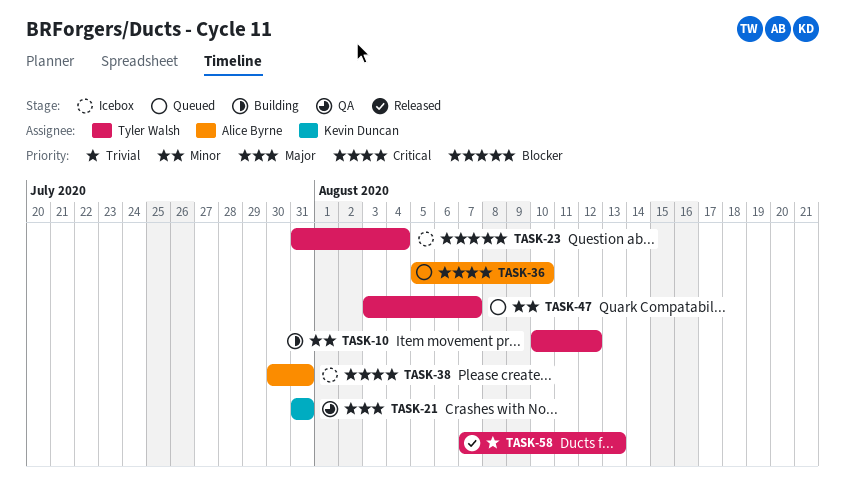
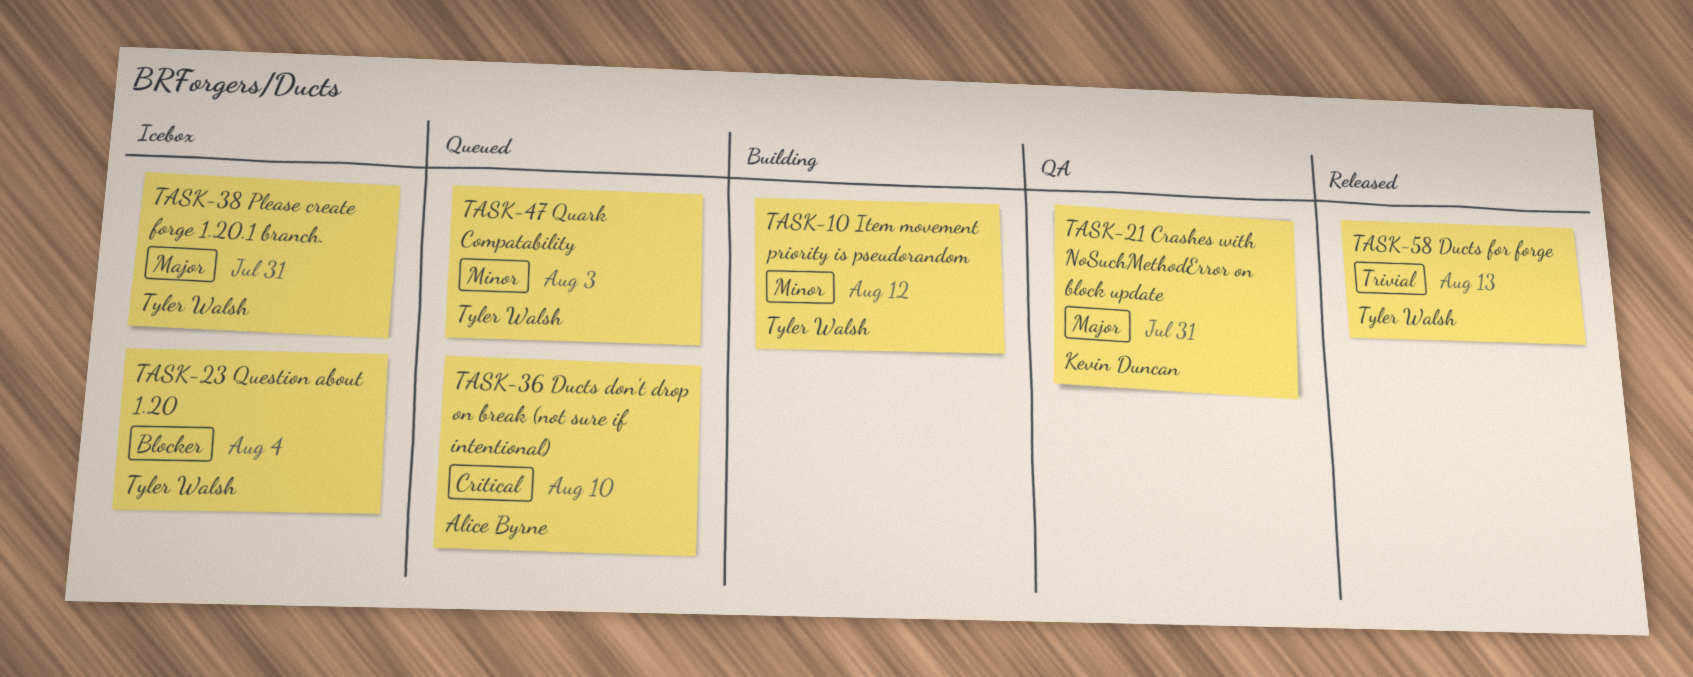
TASK-38, owner: Alice Byrne -> Tyler Walsh
TASK-38, priority: Critical -> Major
TASK-47, due: Aug 7 -> Aug 3

